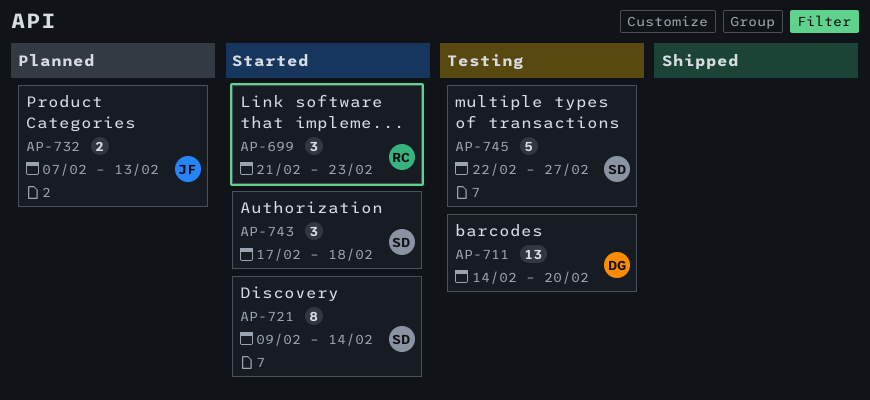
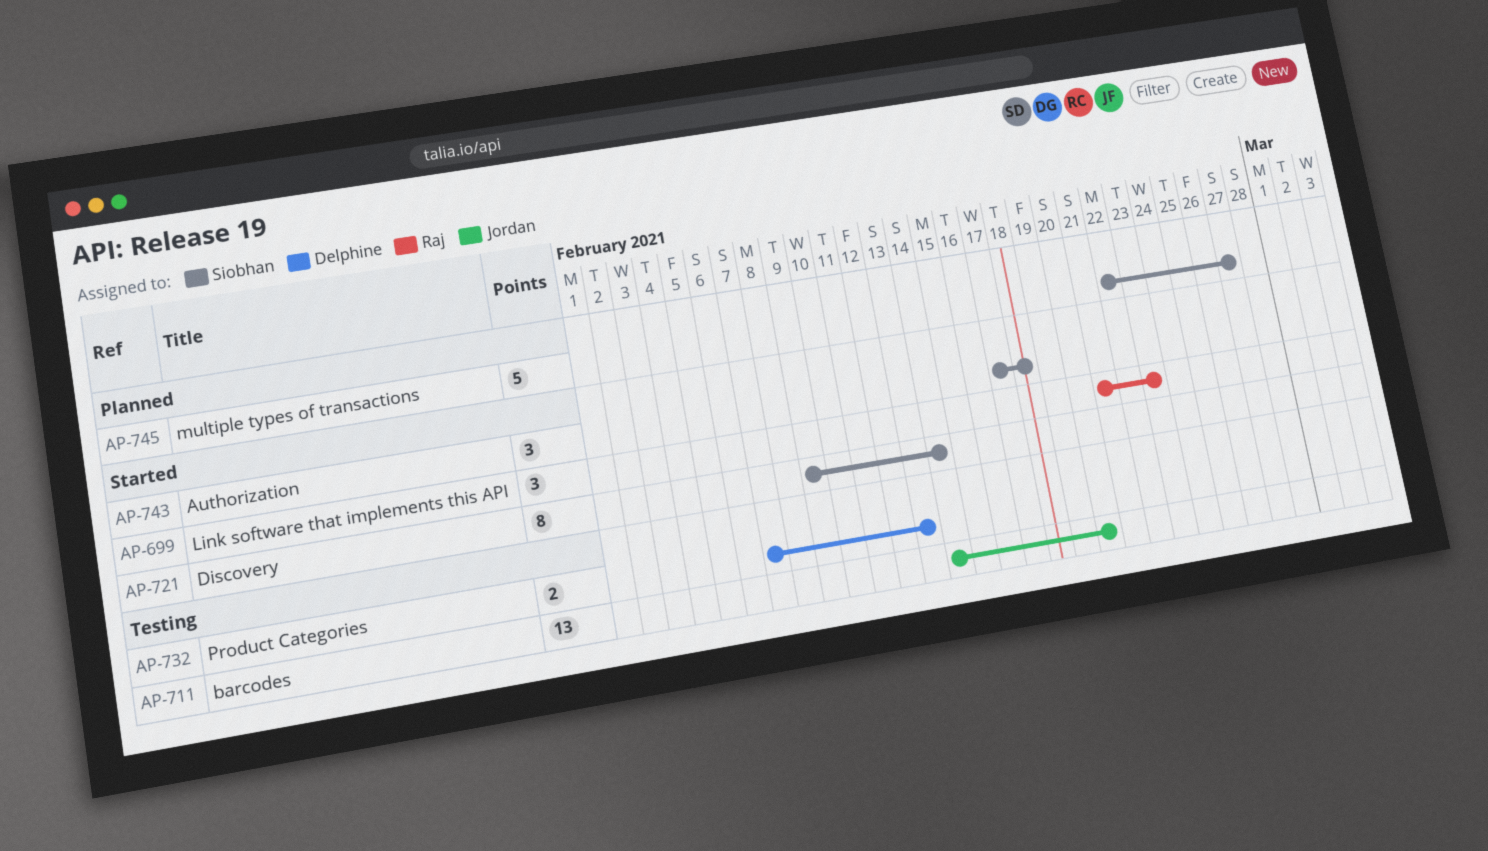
AP-711, owner: Delphine -> Jordan
AP-732, status: Planned -> Testing
AP-732, owner: Jordan -> Delphine
AP-745, status: Testing -> Planned

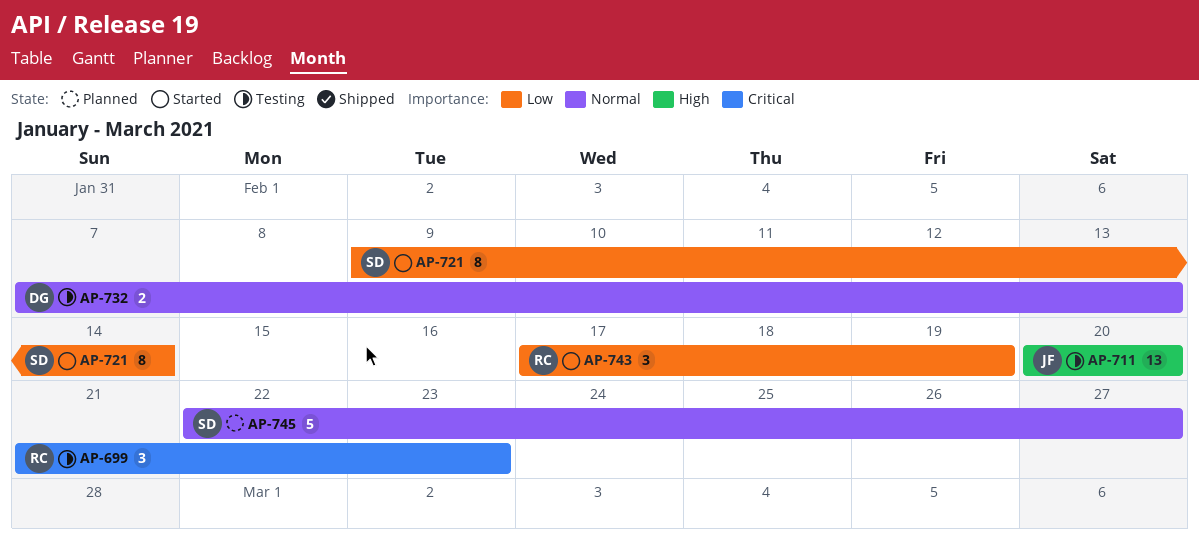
AP-699, status: Started -> Testing
AP-711, start: Feb 14 -> Feb 20
AP-743, owner: Siobhan -> Raj
AP-743, due: Feb 18 -> Feb 19

